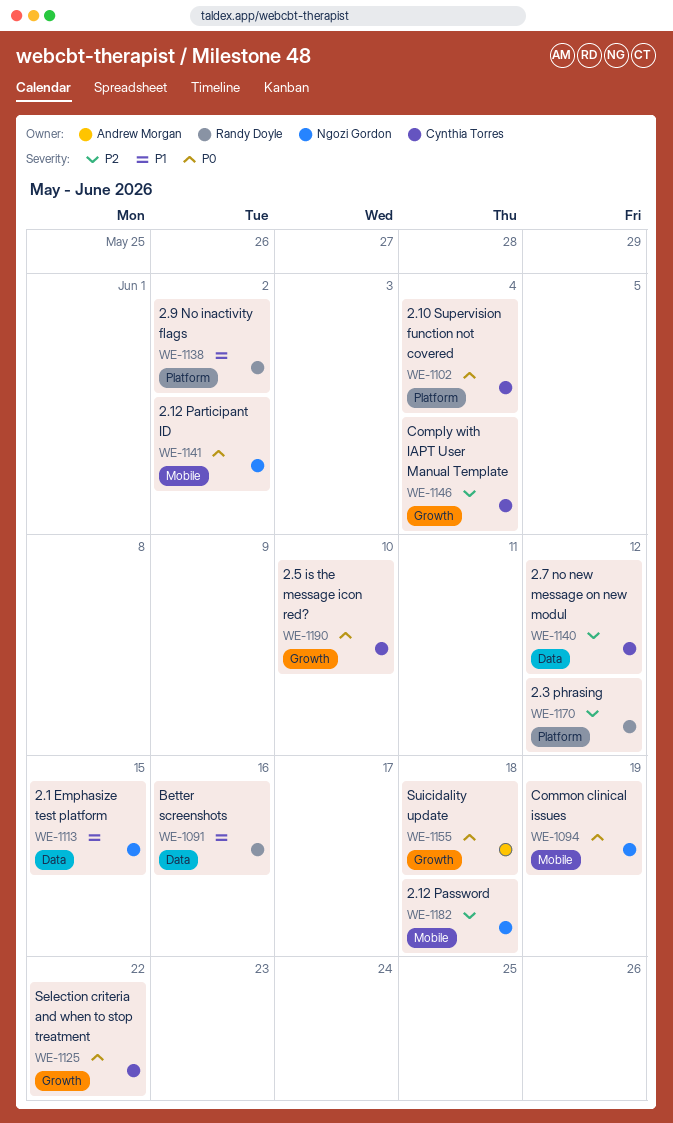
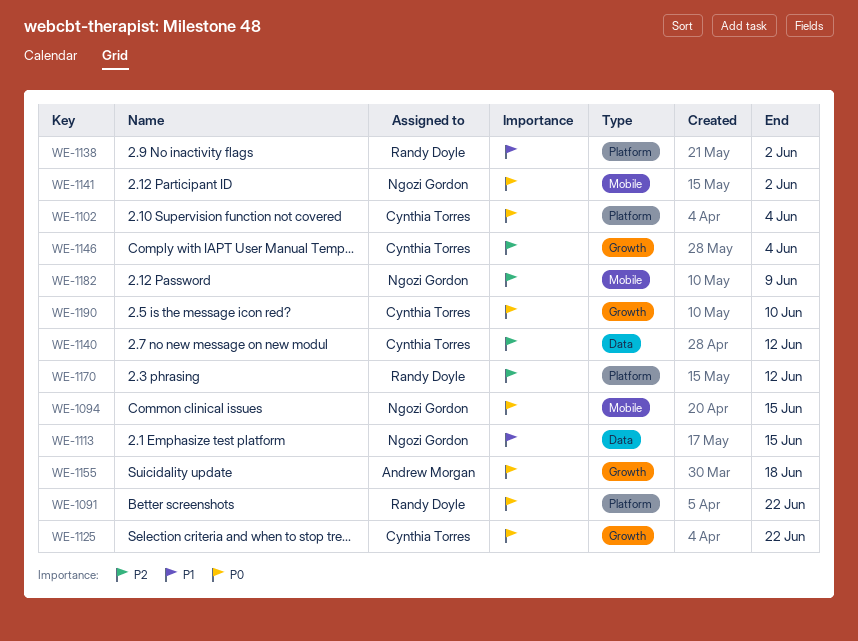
WE-1091, priority: P1 -> P0
WE-1091, label: Data -> Platform
WE-1091, due: Jun 16 -> Jun 22
WE-1094, due: Jun 19 -> Jun 15
WE-1182, due: Jun 18 -> Jun 9

